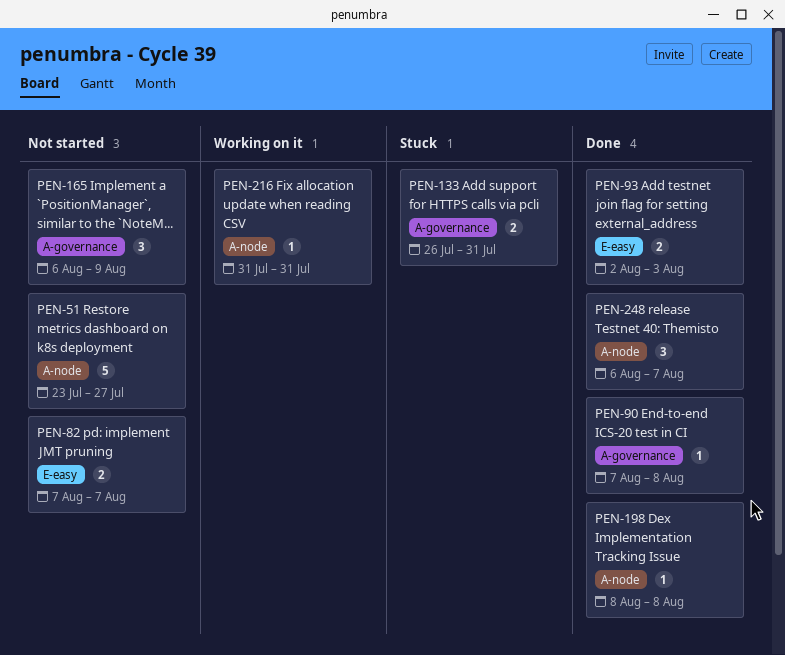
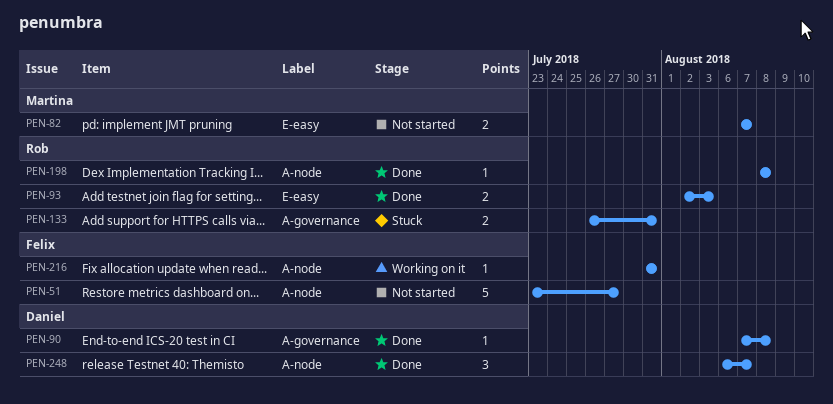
PEN-165: present -> none

